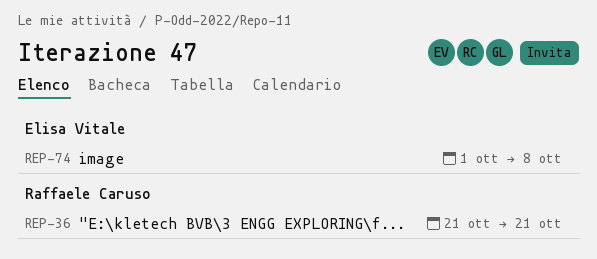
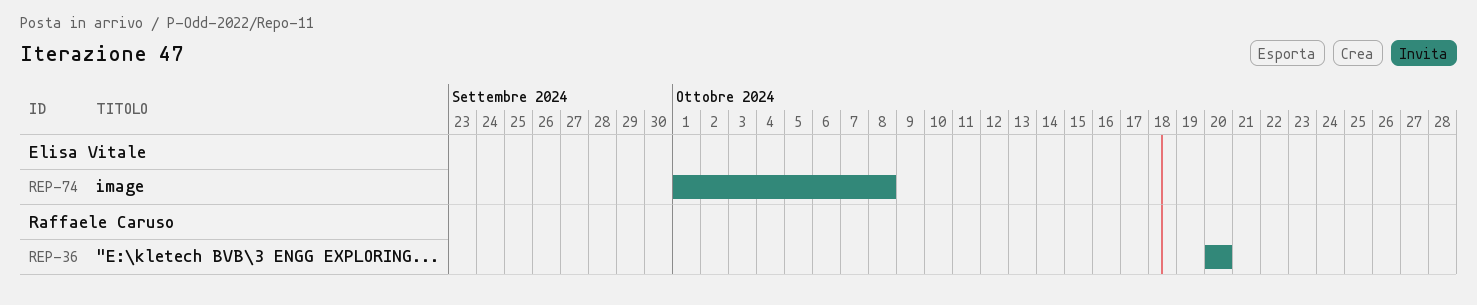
REP-36, start: Oct 21 -> Oct 20
REP-36, due: Oct 21 -> Oct 20

